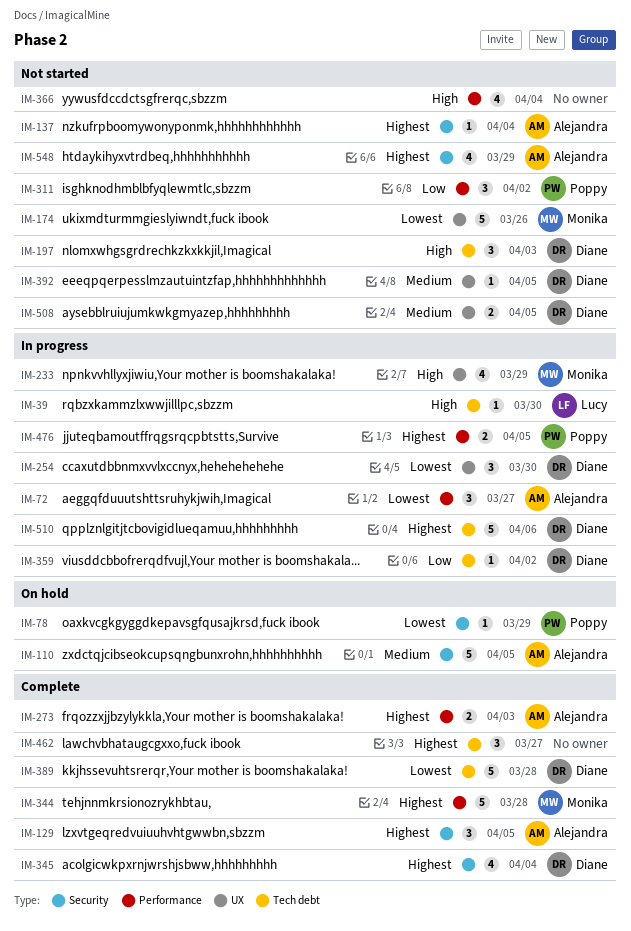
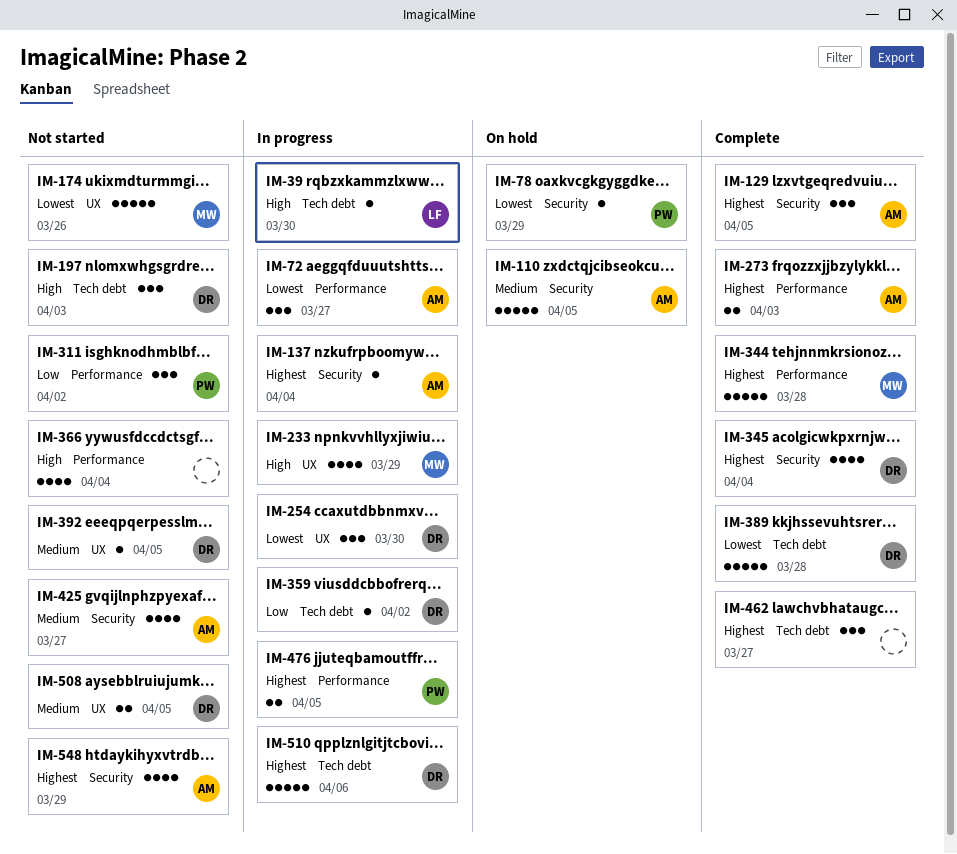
IM-137, status: Not started -> In progress
IM-425: none -> present

